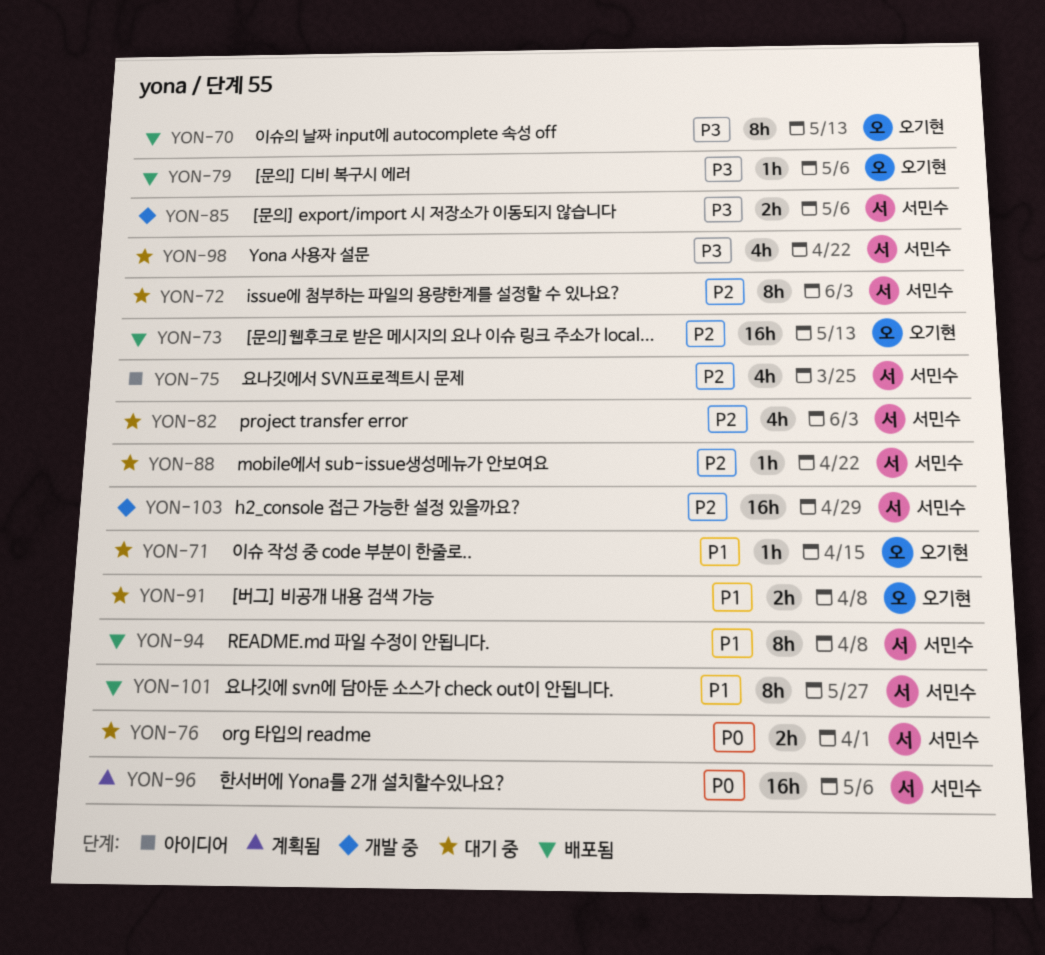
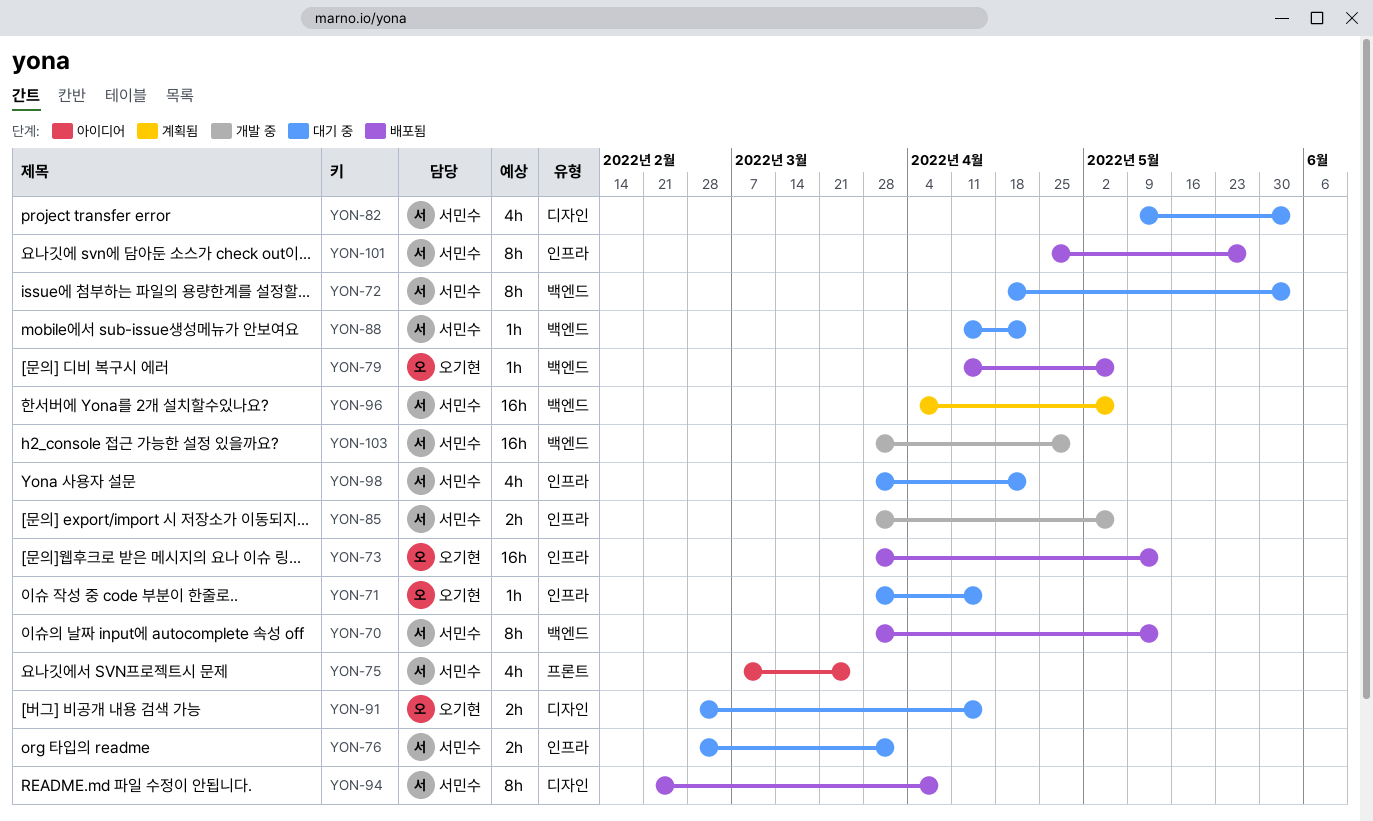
YON-70, owner: 오기현 -> 서민수
YON-91, due: Apr 8 -> Apr 15

